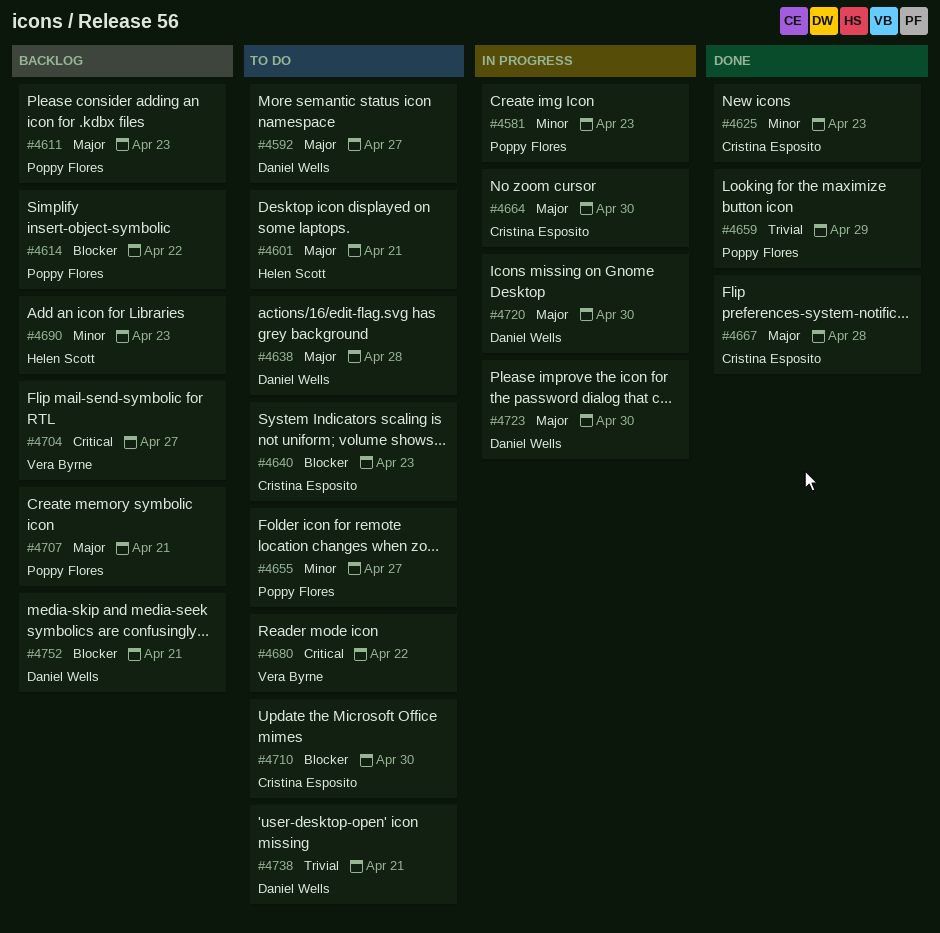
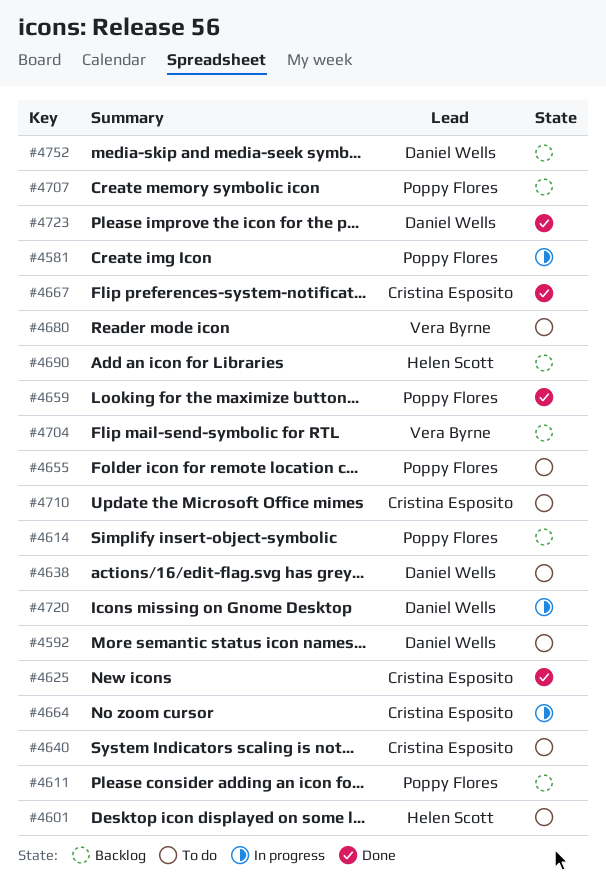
#4723, status: In progress -> Done
#4738: present -> none

